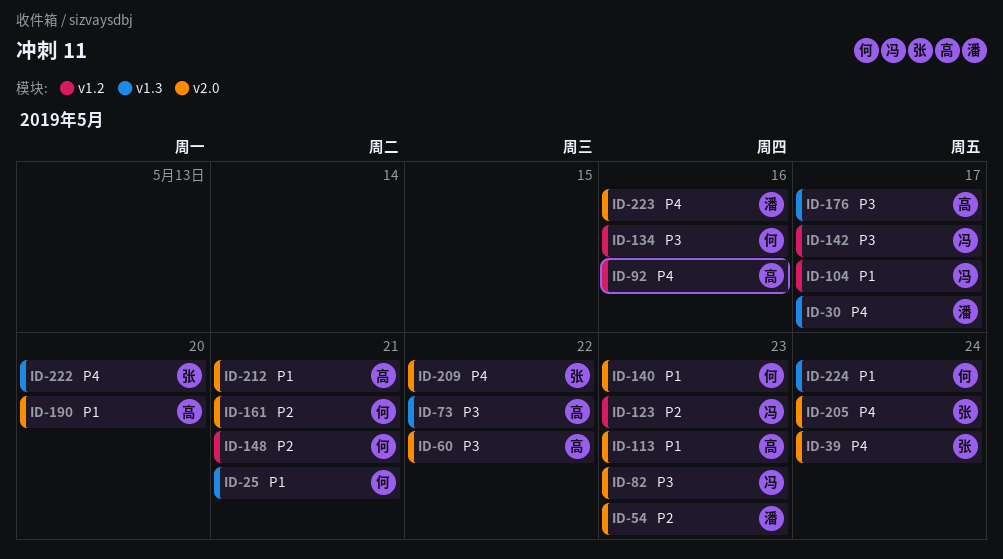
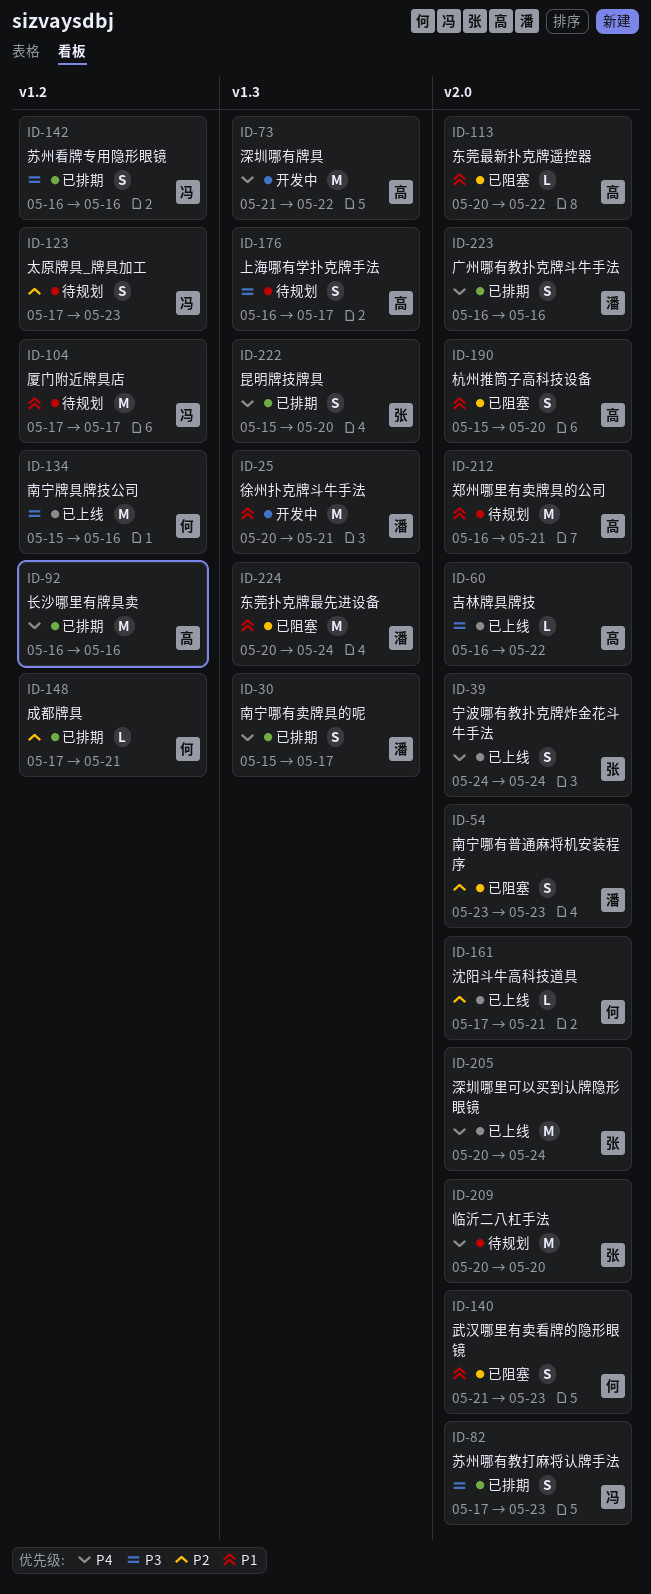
ID-25, owner: 何 -> 潘
ID-73, priority: P3 -> P4
ID-113, due: May 23 -> May 22
ID-142, due: May 17 -> May 16
ID-209, due: May 22 -> May 20
ID-224, owner: 何 -> 潘

